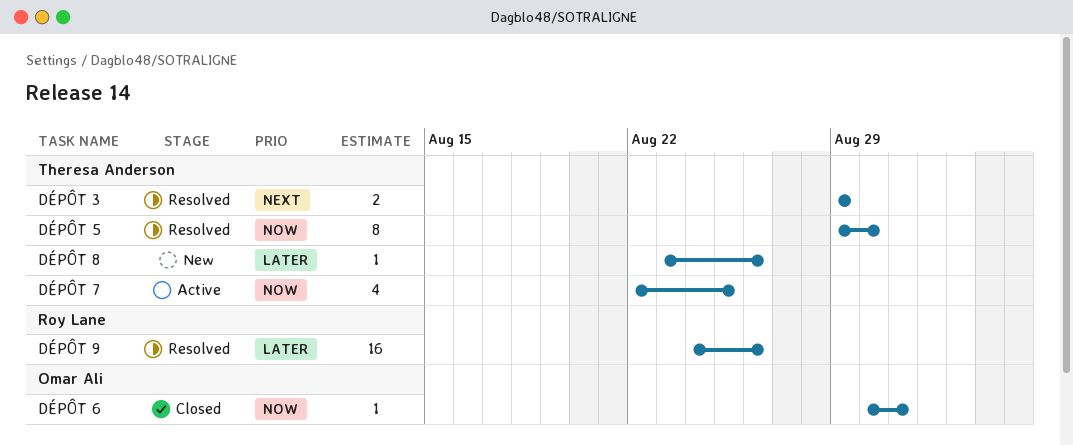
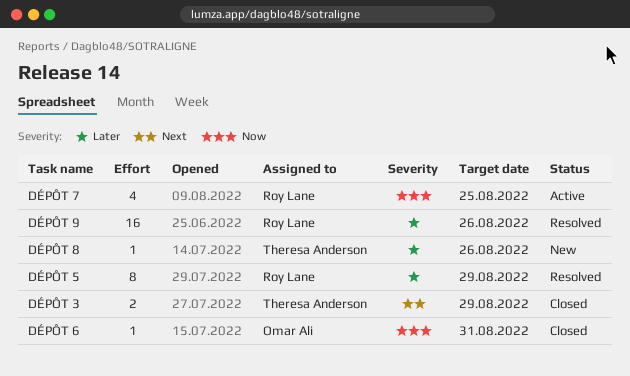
DÉPÔT 3, status: Resolved -> Closed
DÉPÔT 5, owner: Theresa Anderson -> Roy Lane
DÉPÔT 5, priority: Now -> Later
DÉPÔT 5, due: Aug 30 -> Aug 29
DÉPÔT 7, owner: Theresa Anderson -> Roy Lane

